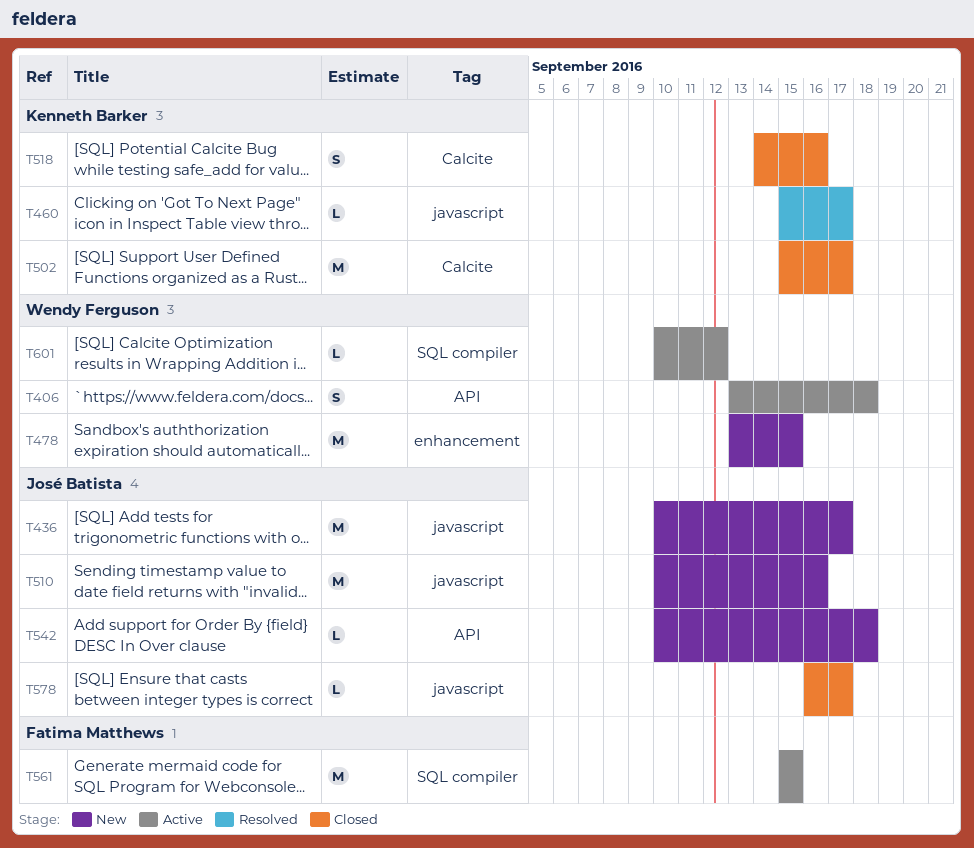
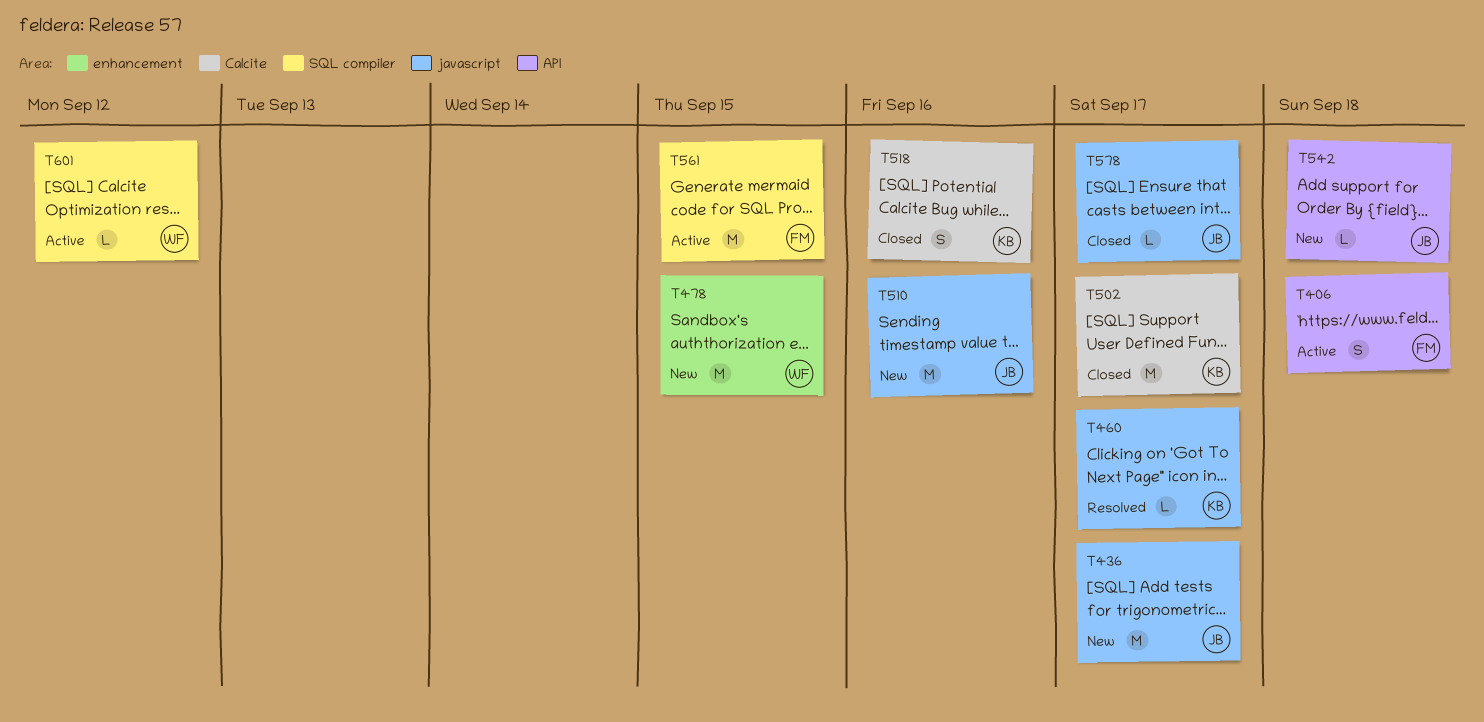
T406, owner: Wendy Ferguson -> Fatima Matthews

